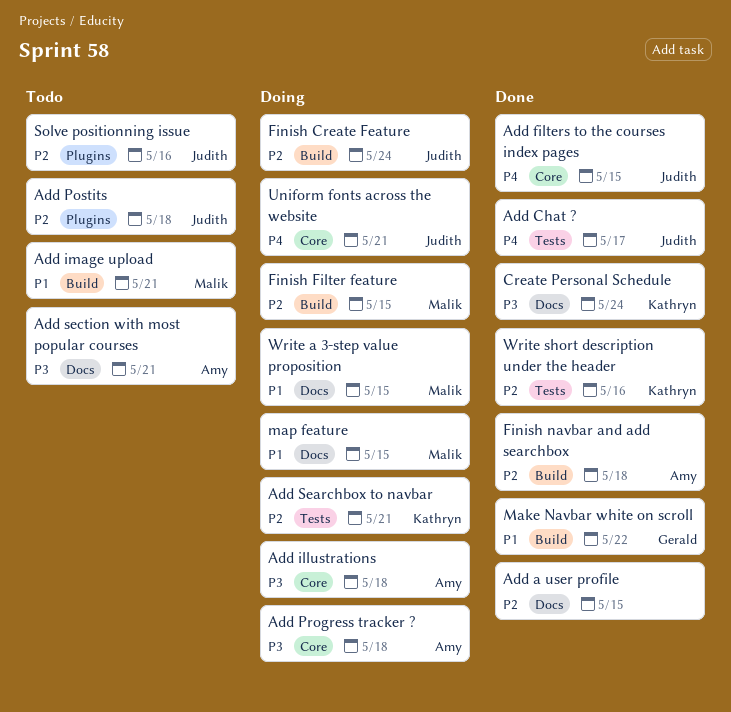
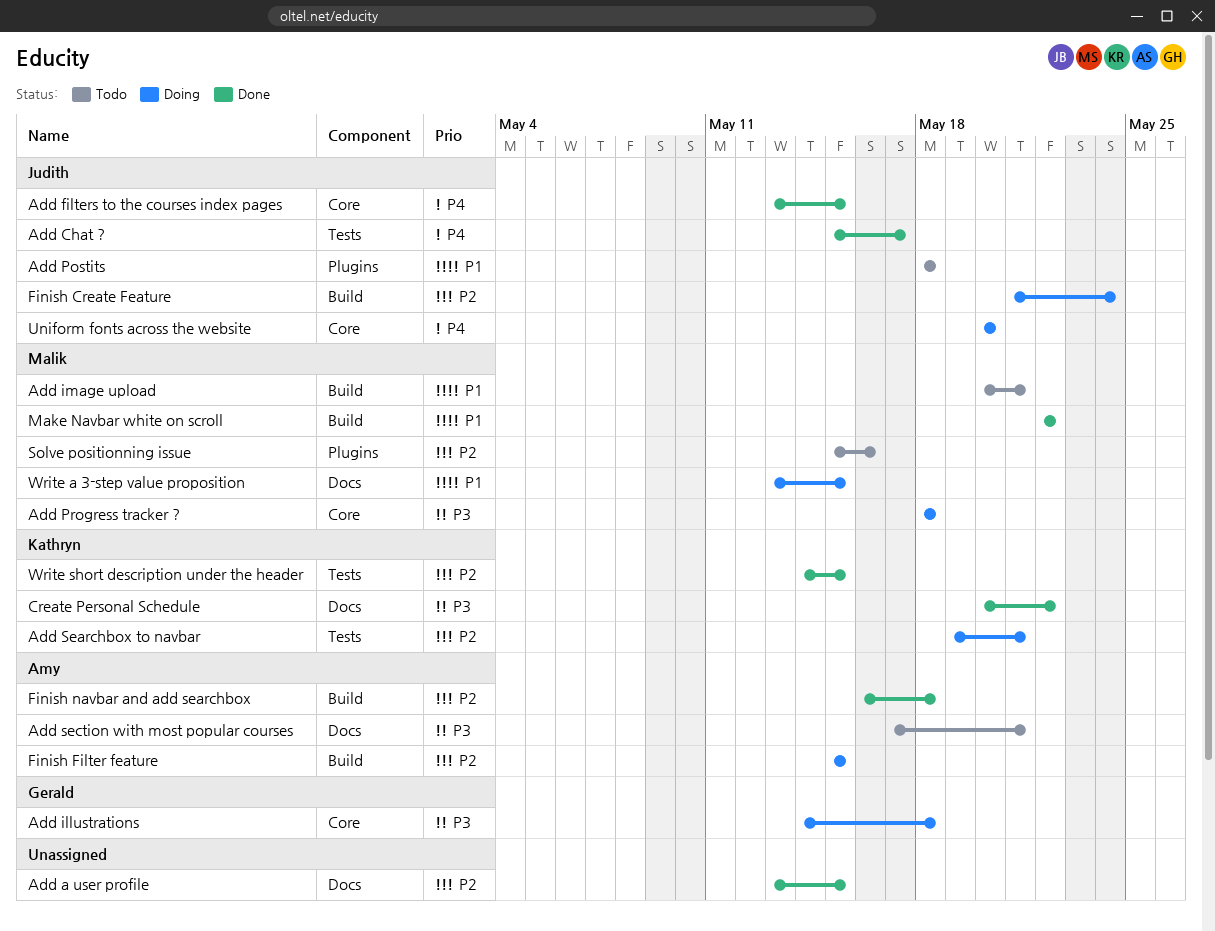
Add illustrations, owner: Amy -> Gerald
Add Postits, priority: P2 -> P1
Add Progress tracker ?, owner: Amy -> Malik
Create Personal Schedule, due: May 24 -> May 22
Finish Filter feature, owner: Malik -> Amy
Make Navbar white on scroll, owner: Gerald -> Malik
map feature: present -> none
Solve positionning issue, owner: Judith -> Malik
Uniform fonts across the website, due: May 21 -> May 20
Write short description under the header, due: May 16 -> May 15

